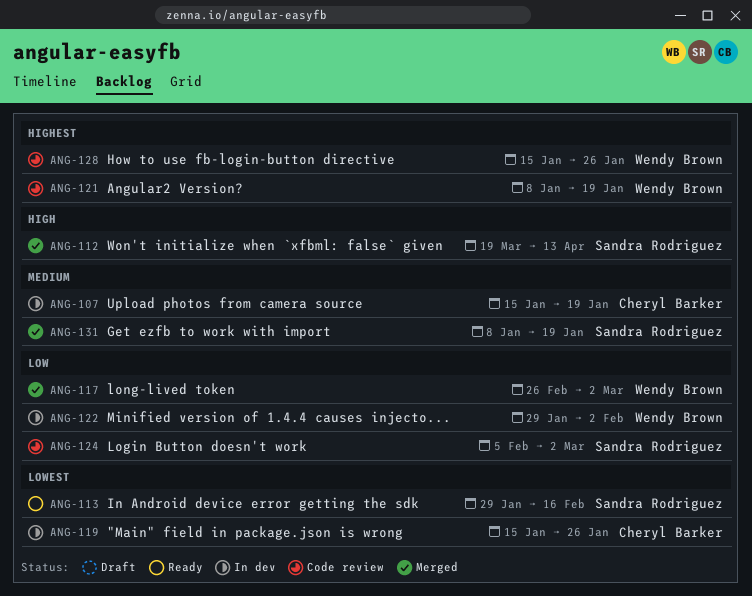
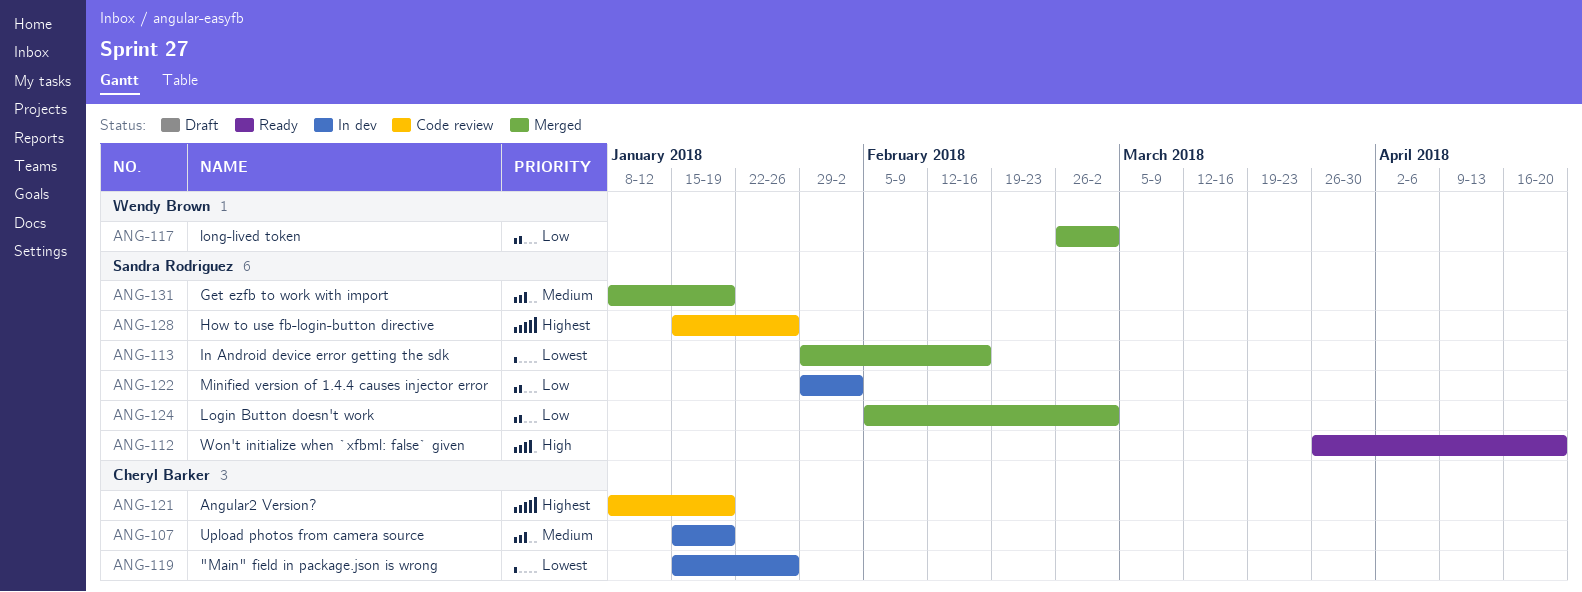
ANG-112, status: Merged -> Ready
ANG-112, start: Mar 19 -> Mar 26
ANG-112, due: Apr 13 -> Apr 20
ANG-113, status: Ready -> Merged
ANG-121, owner: Wendy Brown -> Cheryl Barker
ANG-122, owner: Wendy Brown -> Sandra Rodriguez
ANG-124, status: Code review -> Merged
ANG-128, owner: Wendy Brown -> Sandra Rodriguez

